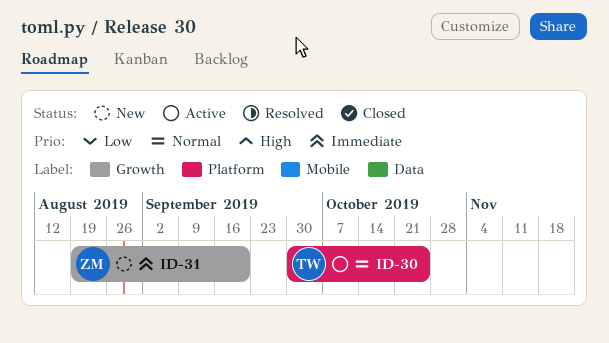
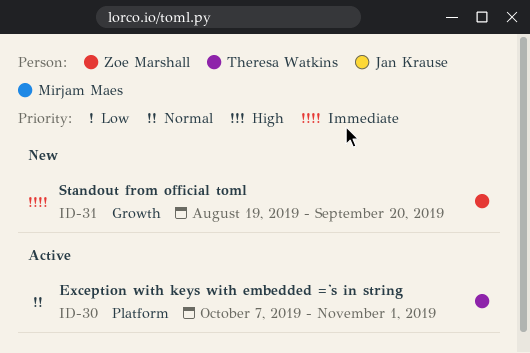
ID-30, start: Sep 30 -> Oct 7
ID-30, due: Oct 25 -> Nov 1

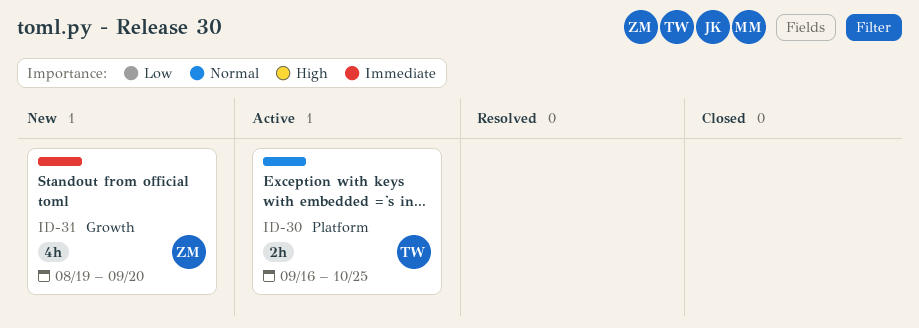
ID-30, start: Oct 7 -> Sep 16
ID-30, due: Nov 1 -> Oct 25

